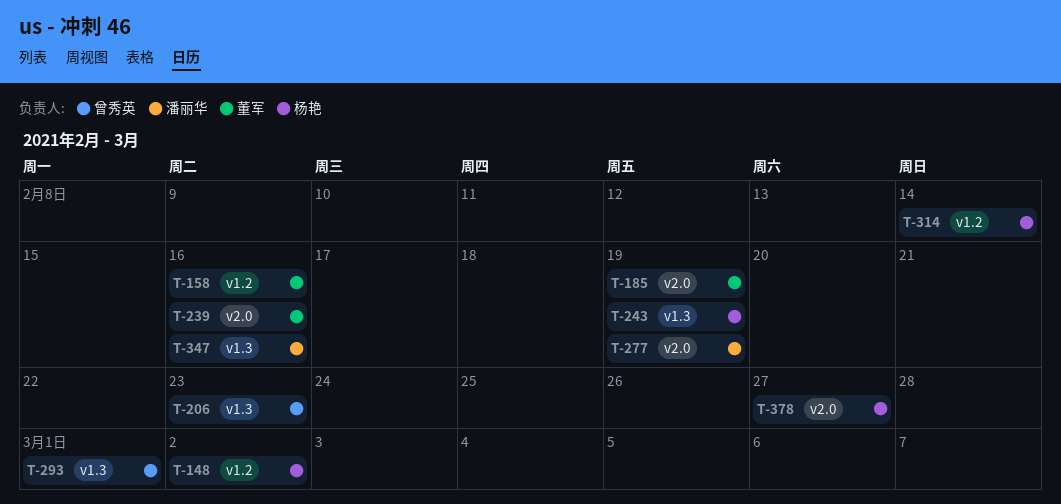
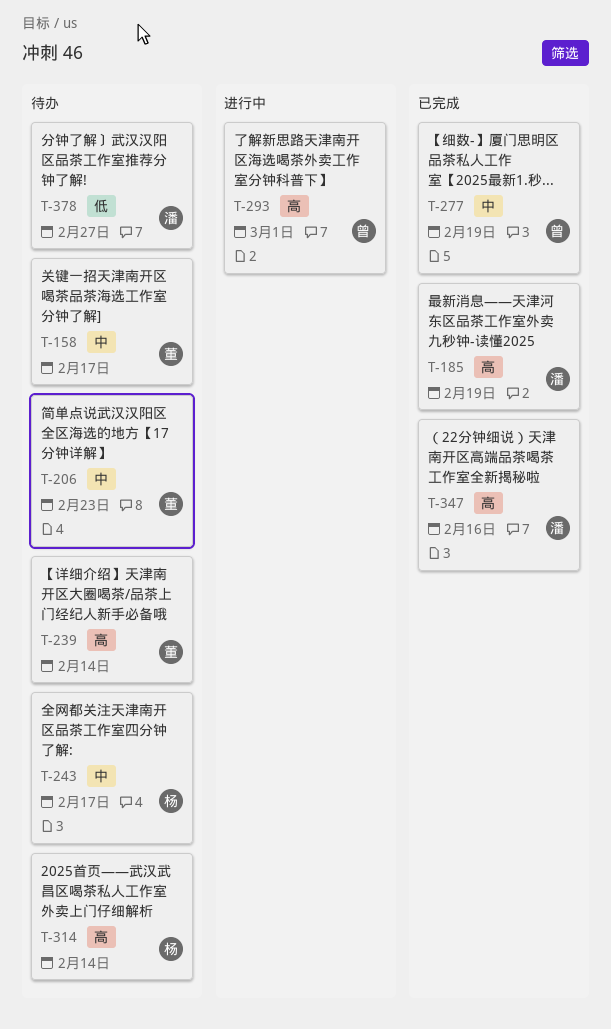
T-148: present -> none
T-158, due: Feb 16 -> Feb 17
T-185, owner: 董军 -> 潘丽华
T-206, owner: 曾秀英 -> 董军
T-239, due: Feb 16 -> Feb 14
T-243, due: Feb 19 -> Feb 17
T-277, owner: 潘丽华 -> 曾秀英
T-378, owner: 杨艳 -> 潘丽华

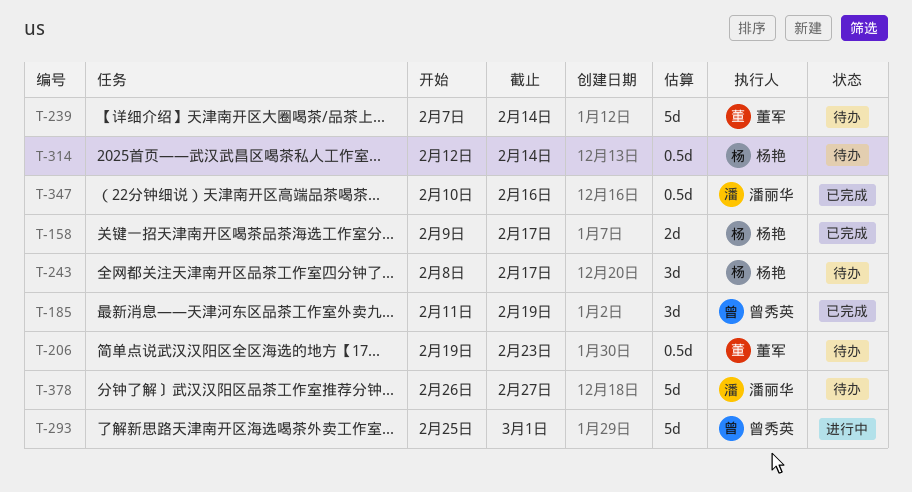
T-158, status: 待办 -> 已完成
T-158, owner: 董军 -> 杨艳
T-185, owner: 潘丽华 -> 曾秀英
T-277: present -> none

